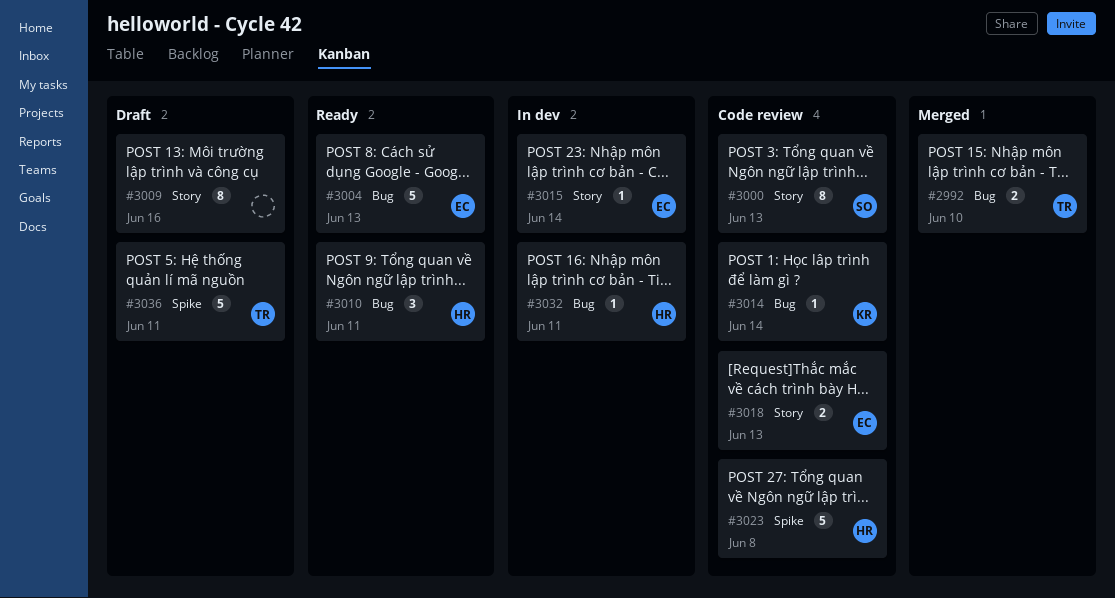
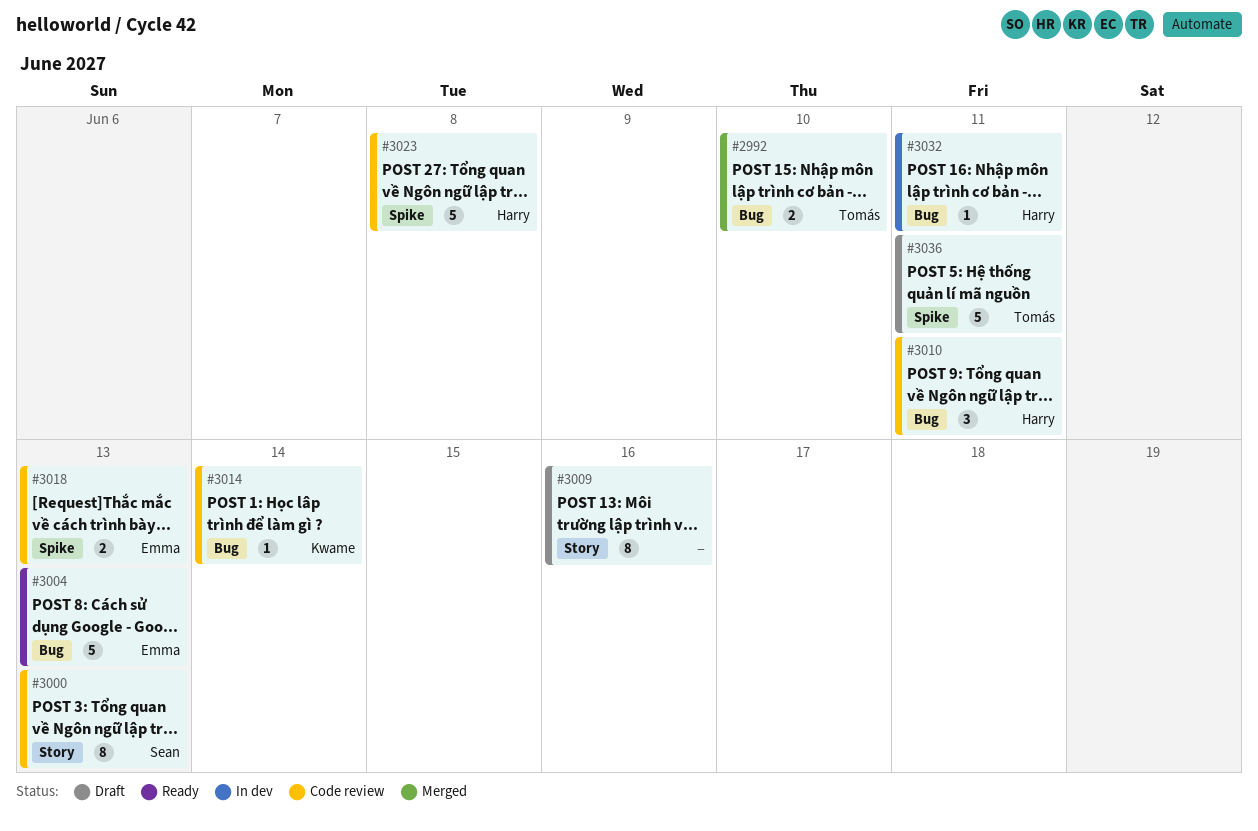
#3010, status: Ready -> Code review
#3015: present -> none
#3018, label: Story -> Spike

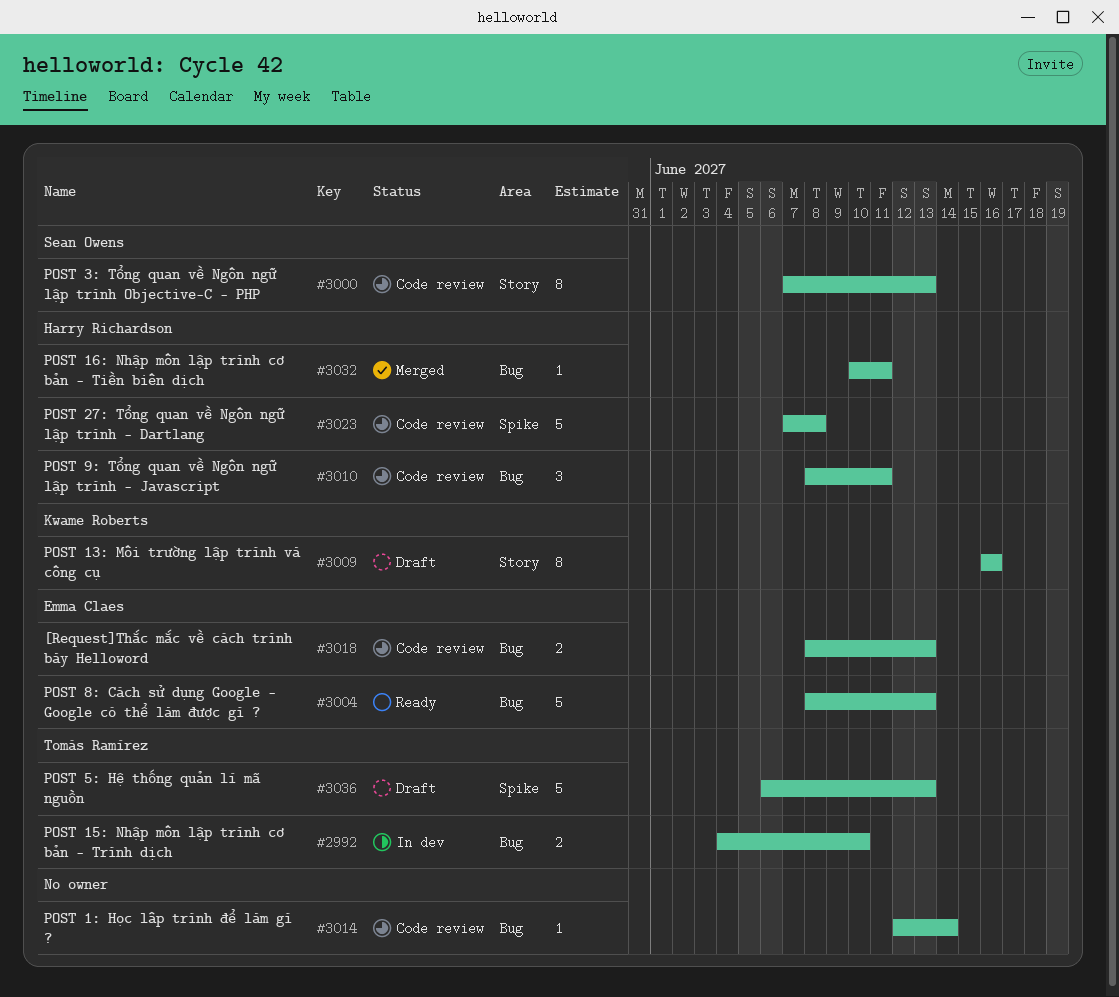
#2992, status: Merged -> In dev
#3009, owner: none -> Kwame Roberts
#3014, owner: Kwame Roberts -> none
#3018, label: Spike -> Bug
#3032, status: In dev -> Merged
#3036, due: Jun 11 -> Jun 13

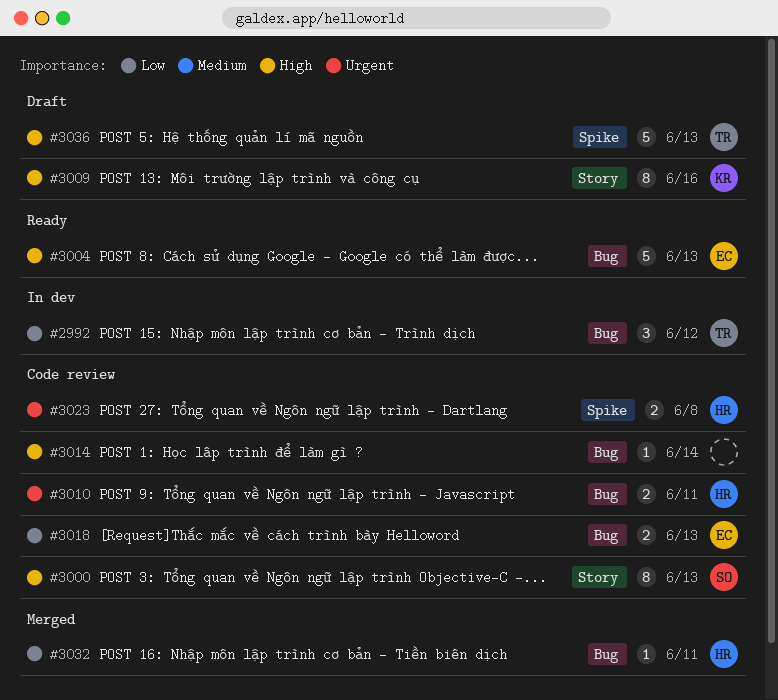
#2992, estimate: 2 -> 3
#2992, due: Jun 10 -> Jun 12
#3010, estimate: 3 -> 2
#3023, estimate: 5 -> 2

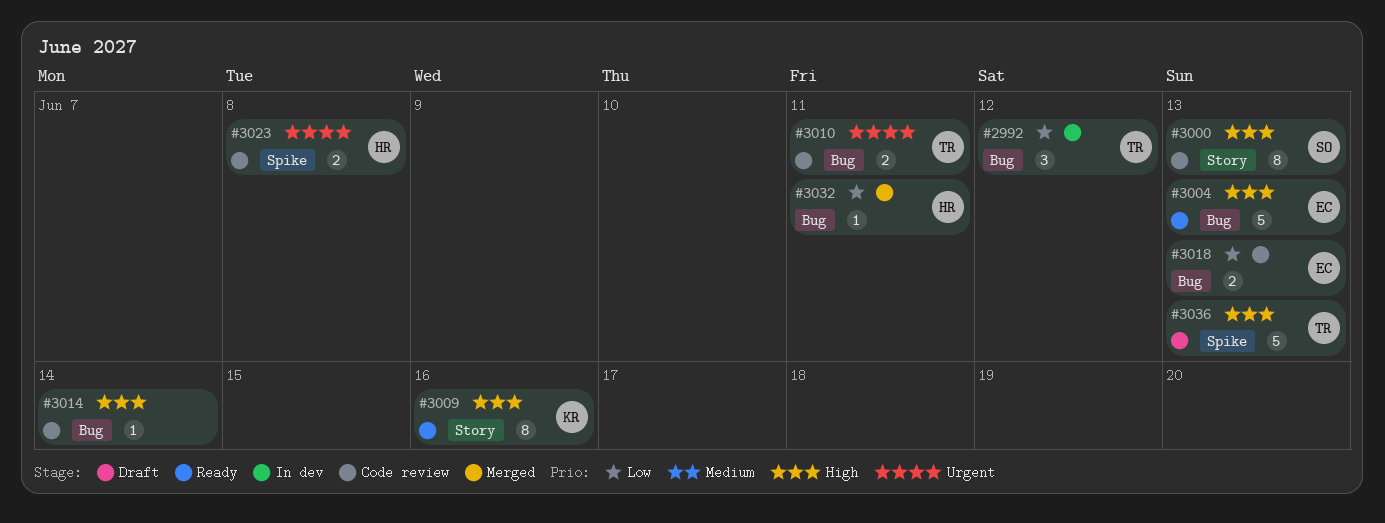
#3009, status: Draft -> Ready
#3010, owner: HR -> TR

